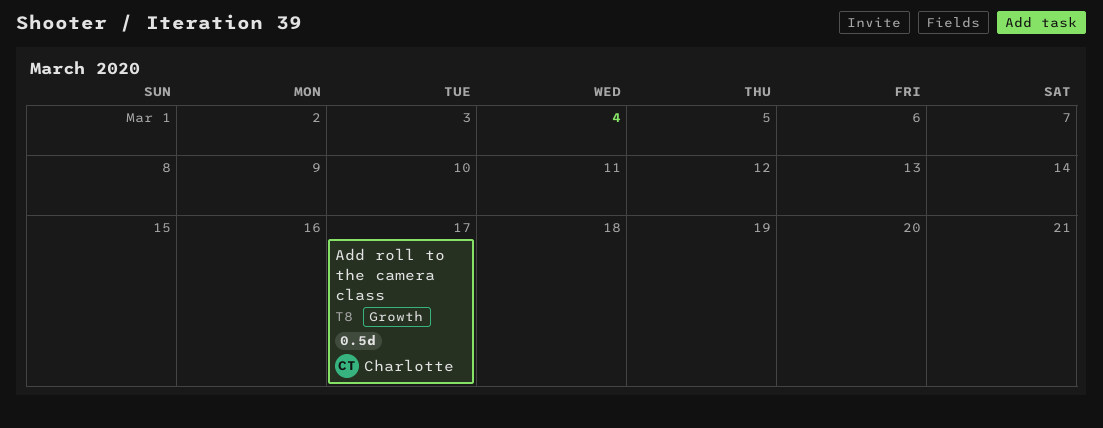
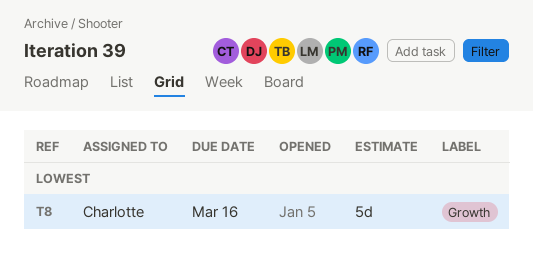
T8, estimate: 0.5d -> 5d
T8, due: Mar 17 -> Mar 16

